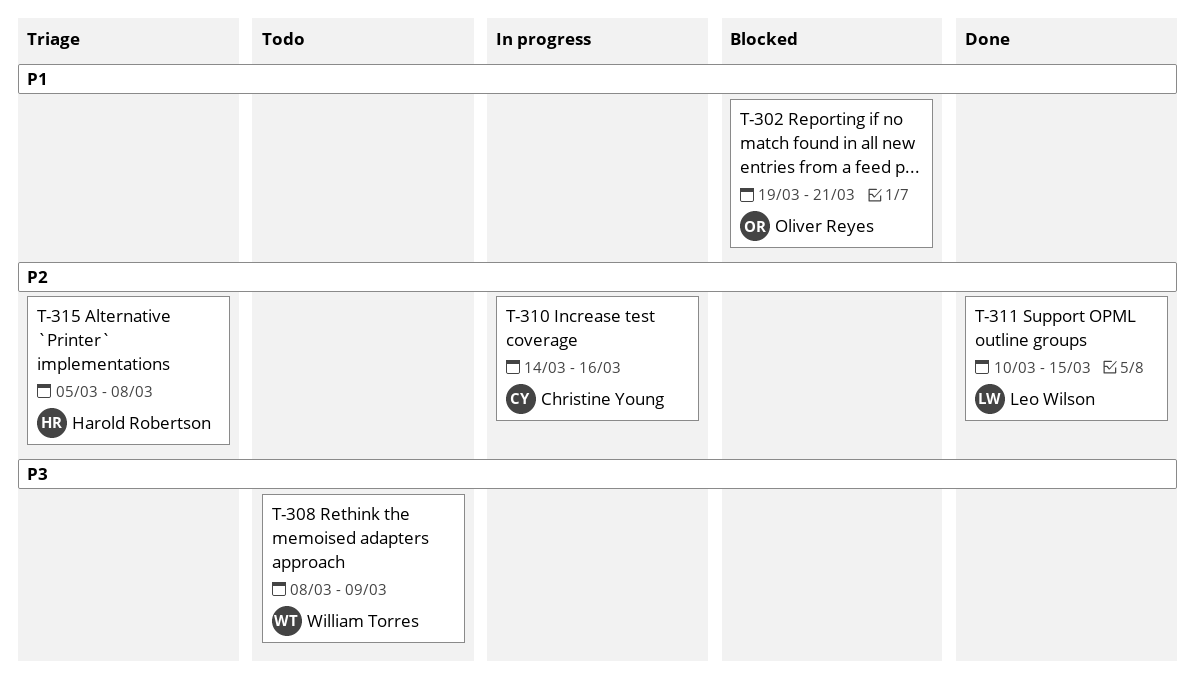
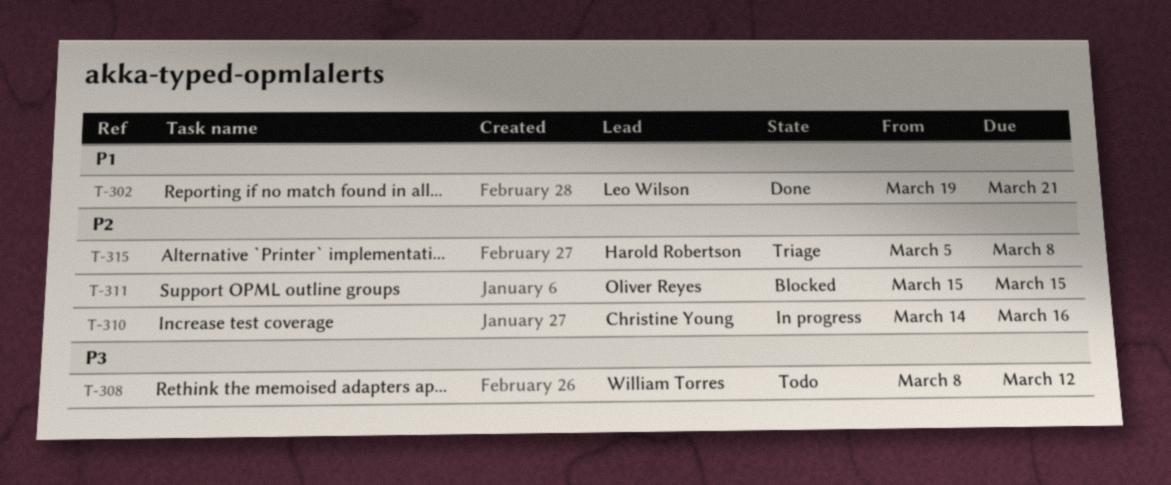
T-302, status: Blocked -> Done
T-302, owner: Oliver Reyes -> Leo Wilson
T-308, due: Mar 9 -> Mar 12
T-311, status: Done -> Blocked
T-311, owner: Leo Wilson -> Oliver Reyes
T-311, start: Mar 10 -> Mar 15

